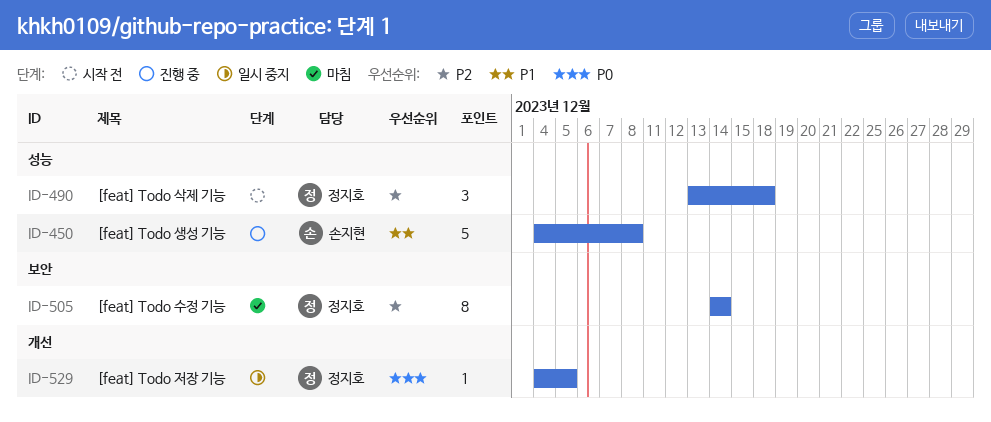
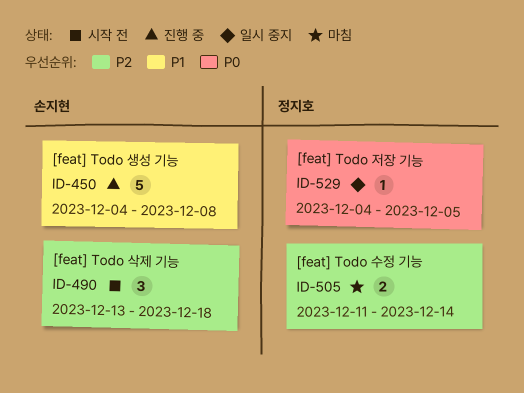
ID-490, owner: 정지호 -> 손지현
ID-505, estimate: 8 -> 2
ID-505, start: Dec 14 -> Dec 11

